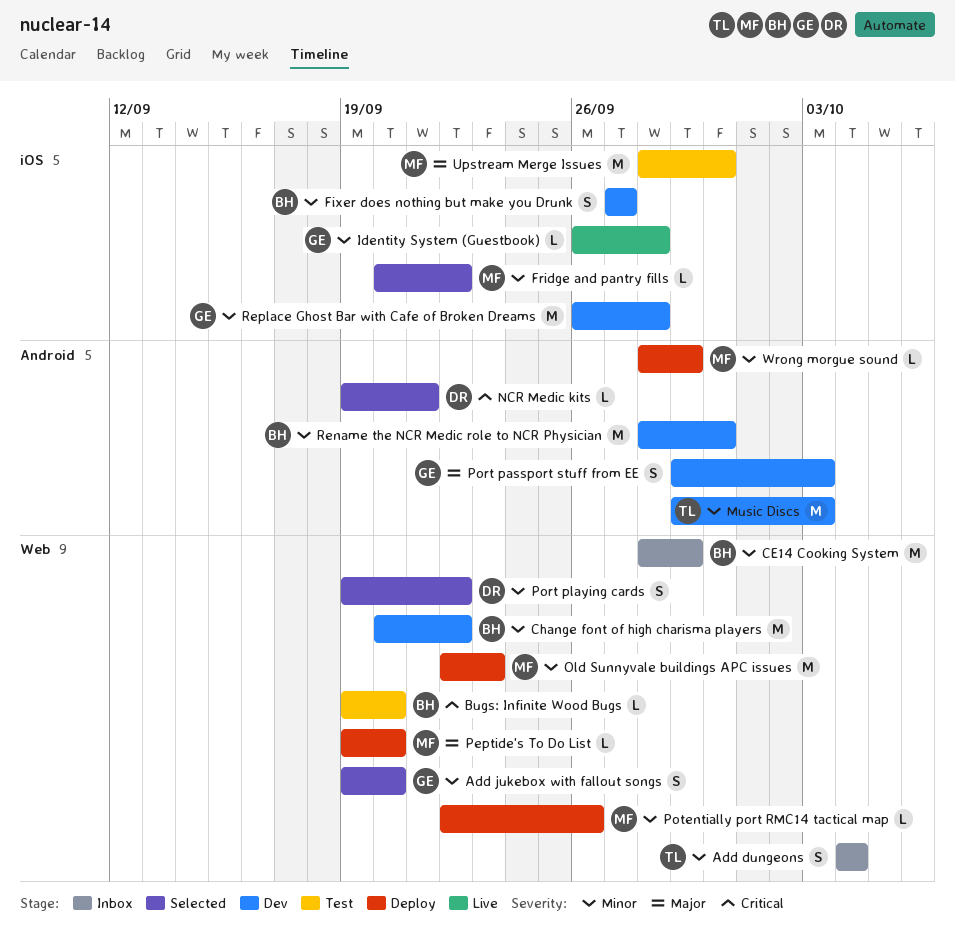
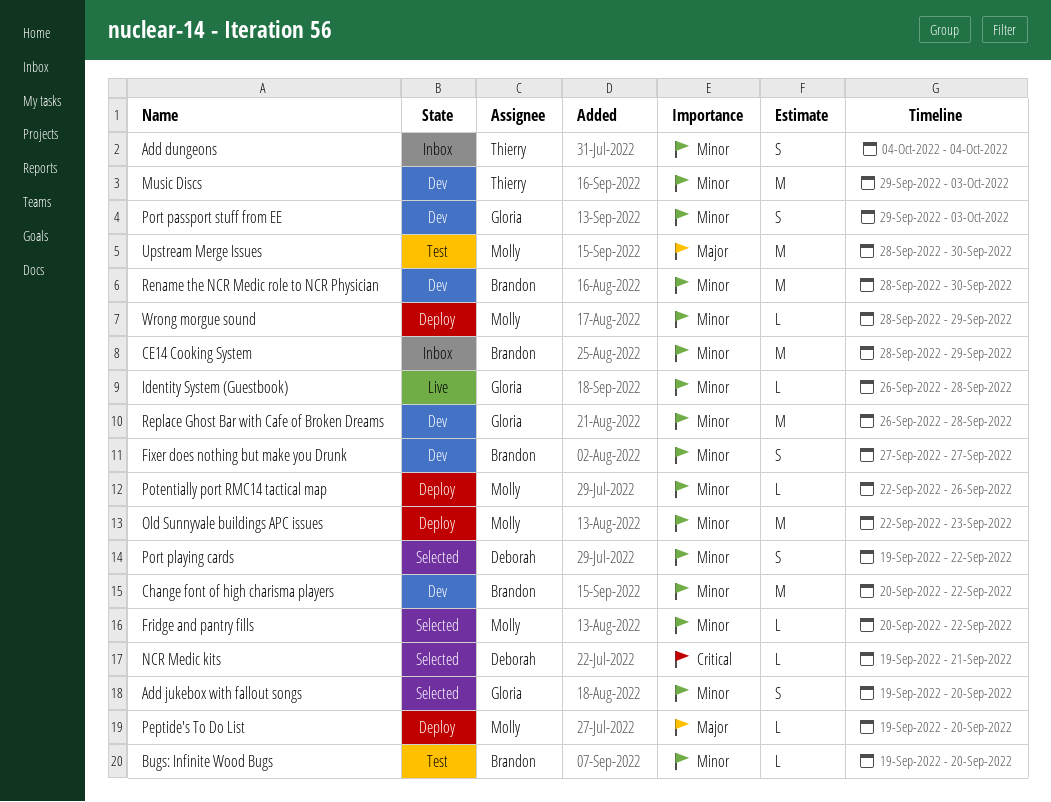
Bugs: Infinite Wood Bugs, priority: Critical -> Minor
Port passport stuff from EE, priority: Major -> Minor

